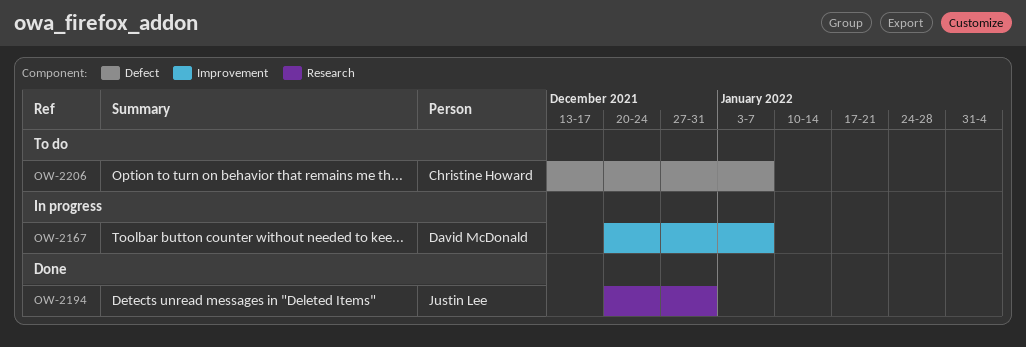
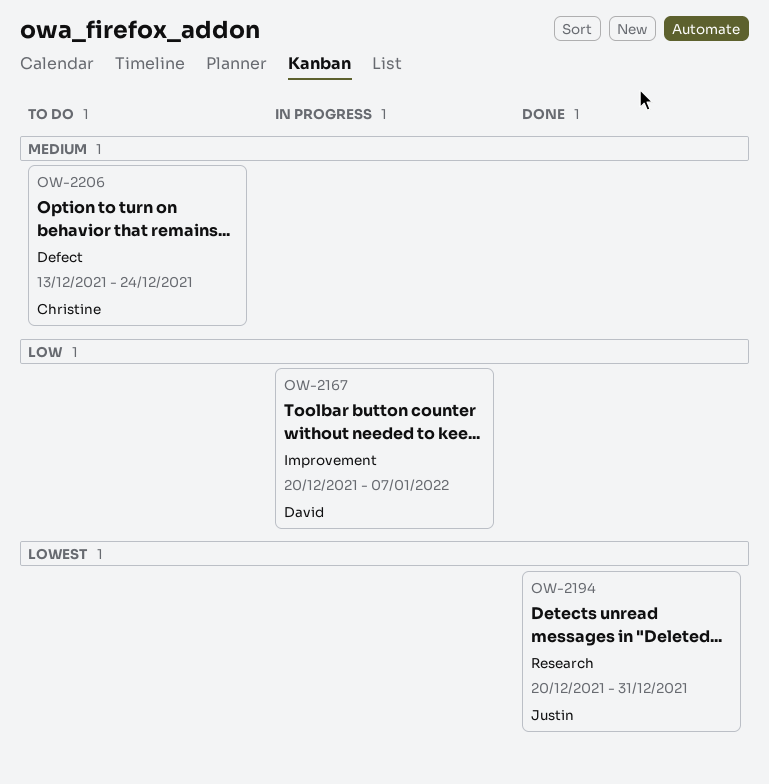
OW-2206, due: Jan 7 -> Dec 24

